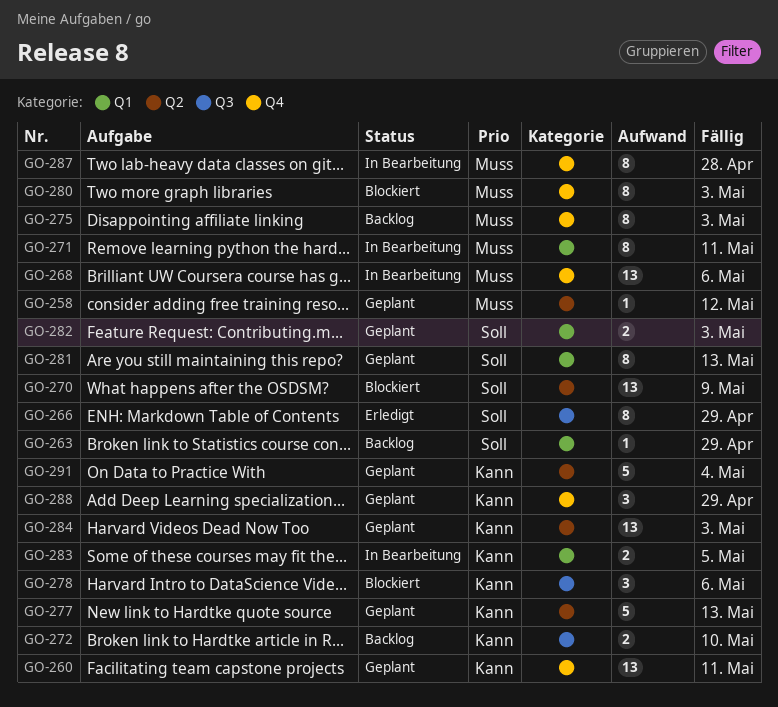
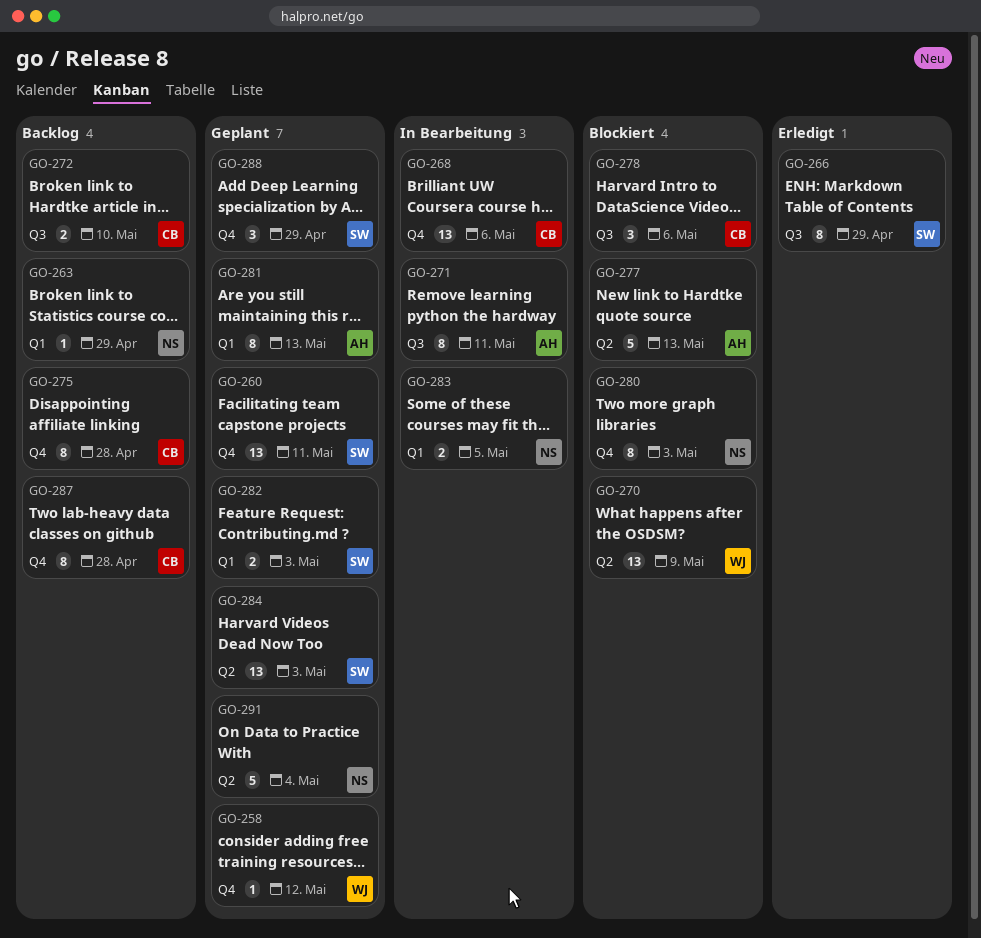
GO-258, label: Q2 -> Q4
GO-271, label: Q1 -> Q3
GO-275, due: May 3 -> Apr 28
GO-277, status: Geplant -> Blockiert
GO-287, status: In Bearbeitung -> Backlog

